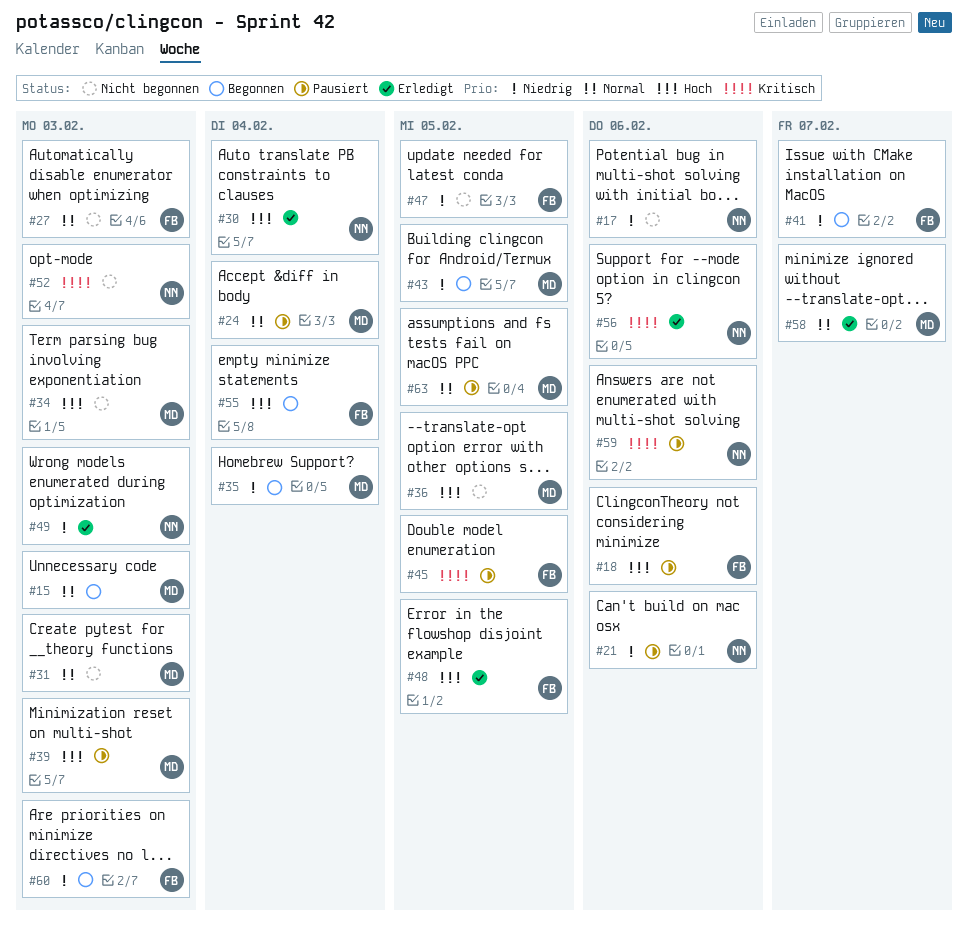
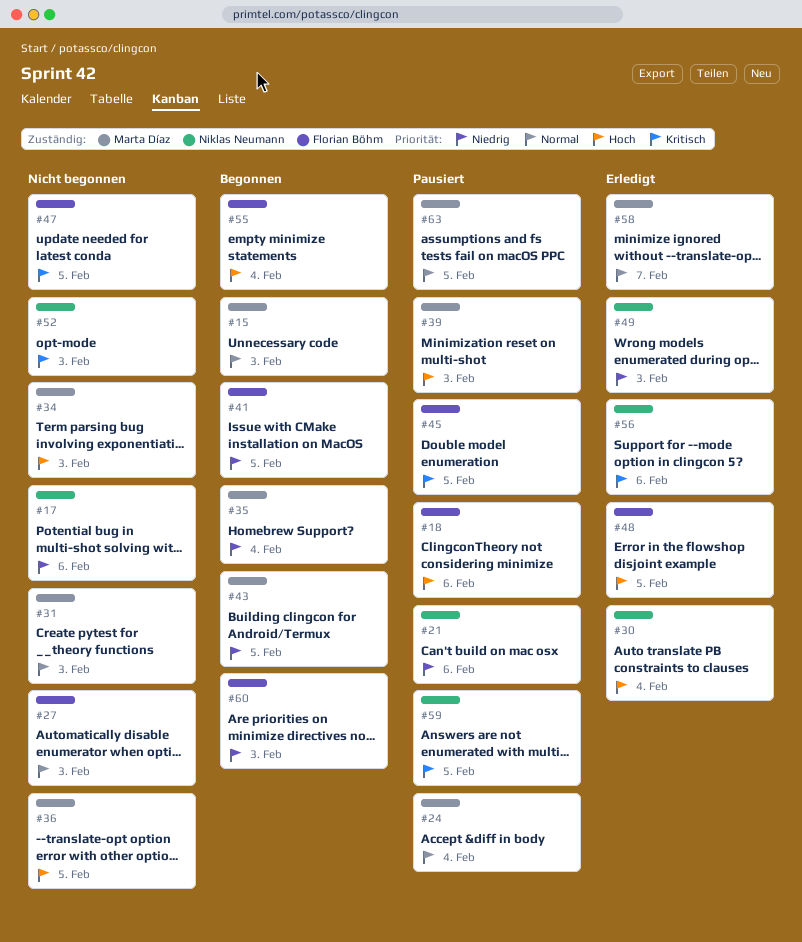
#41, due: Feb 7 -> Feb 5
#47, priority: Niedrig -> Kritisch
#59, due: Feb 6 -> Feb 5

